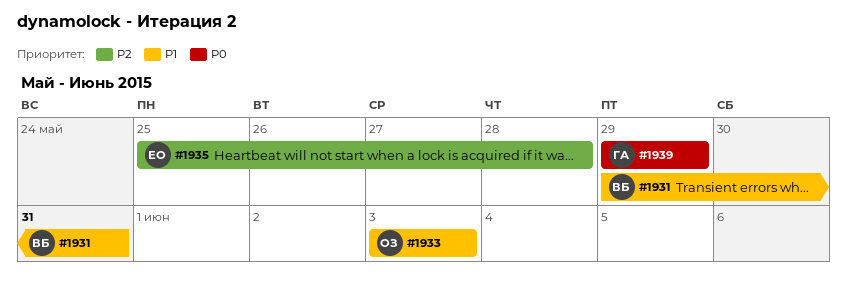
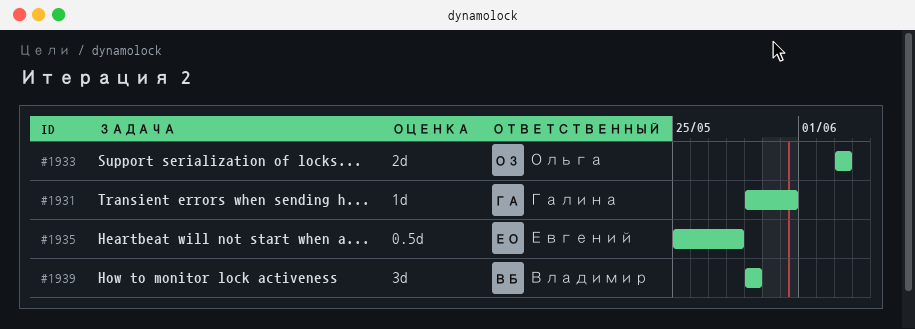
#1931, owner: Владимир -> Галина
#1939, owner: Галина -> Владимир

